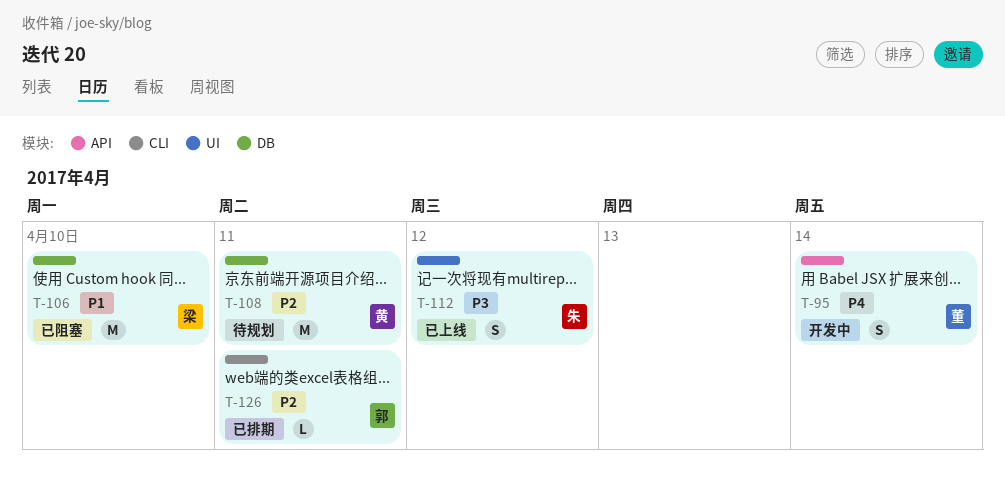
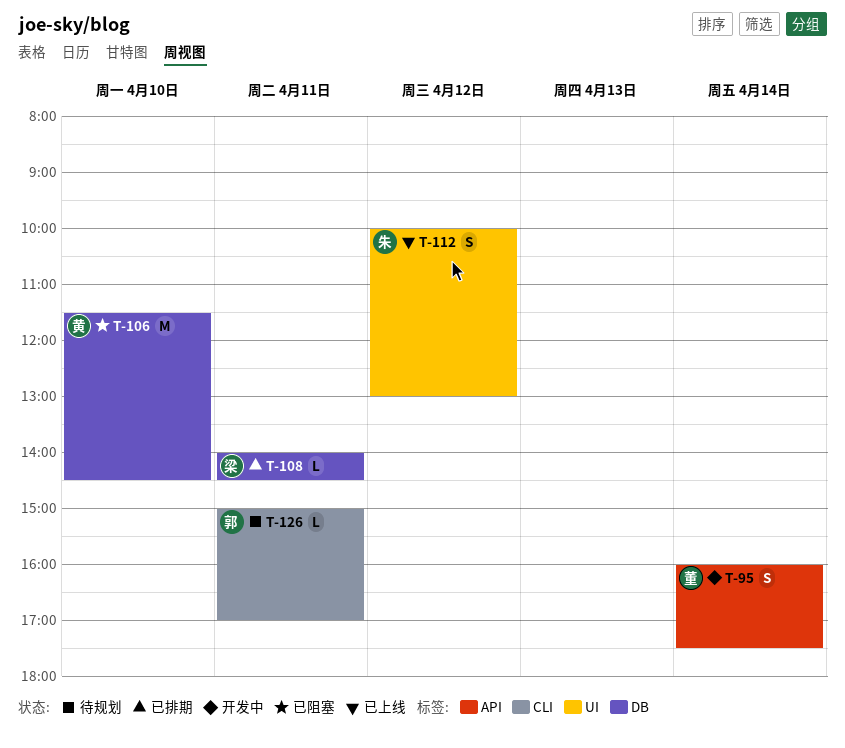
T-106, owner: 梁 -> 黄
T-108, status: 待规划 -> 已排期
T-108, owner: 黄 -> 梁
T-108, estimate: M -> L
T-126, status: 已排期 -> 待规划

